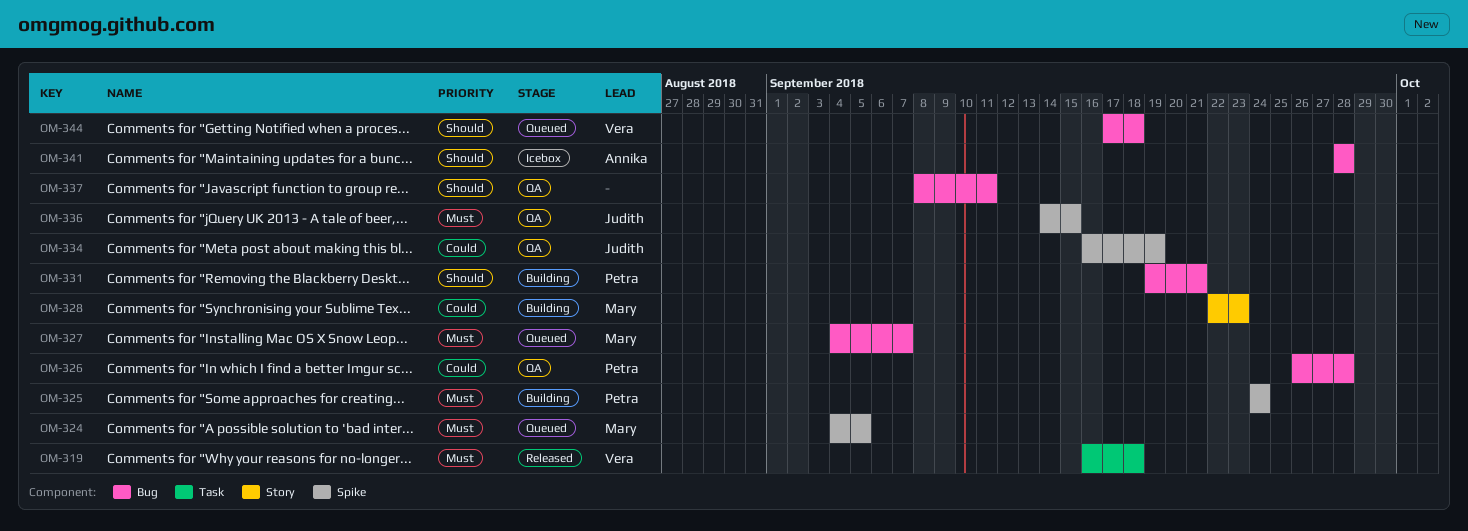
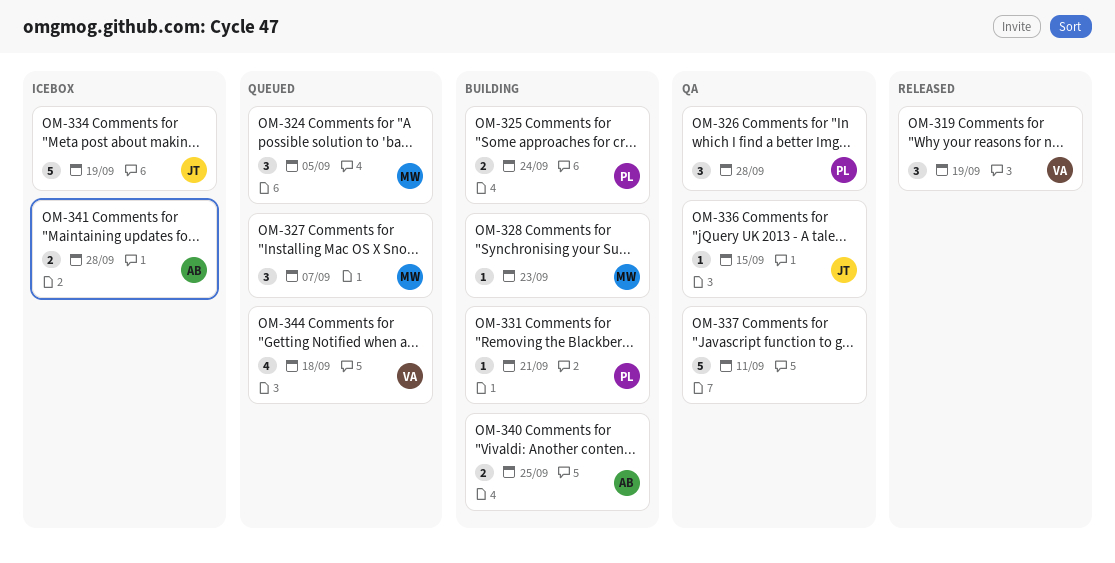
OM-319, due: Sep 18 -> Sep 19
OM-334, status: QA -> Icebox
OM-340: none -> present

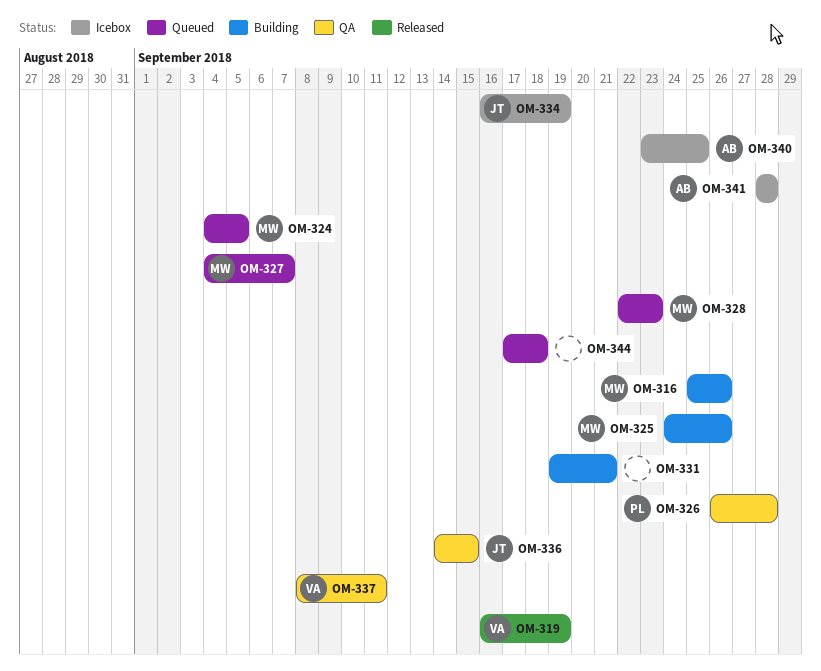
OM-316: none -> present
OM-325, owner: PL -> MW
OM-325, due: Sep 24 -> Sep 26
OM-328, status: Building -> Queued
OM-331, owner: PL -> none
OM-337, owner: none -> VA
OM-340, status: Building -> Icebox
OM-344, owner: VA -> none

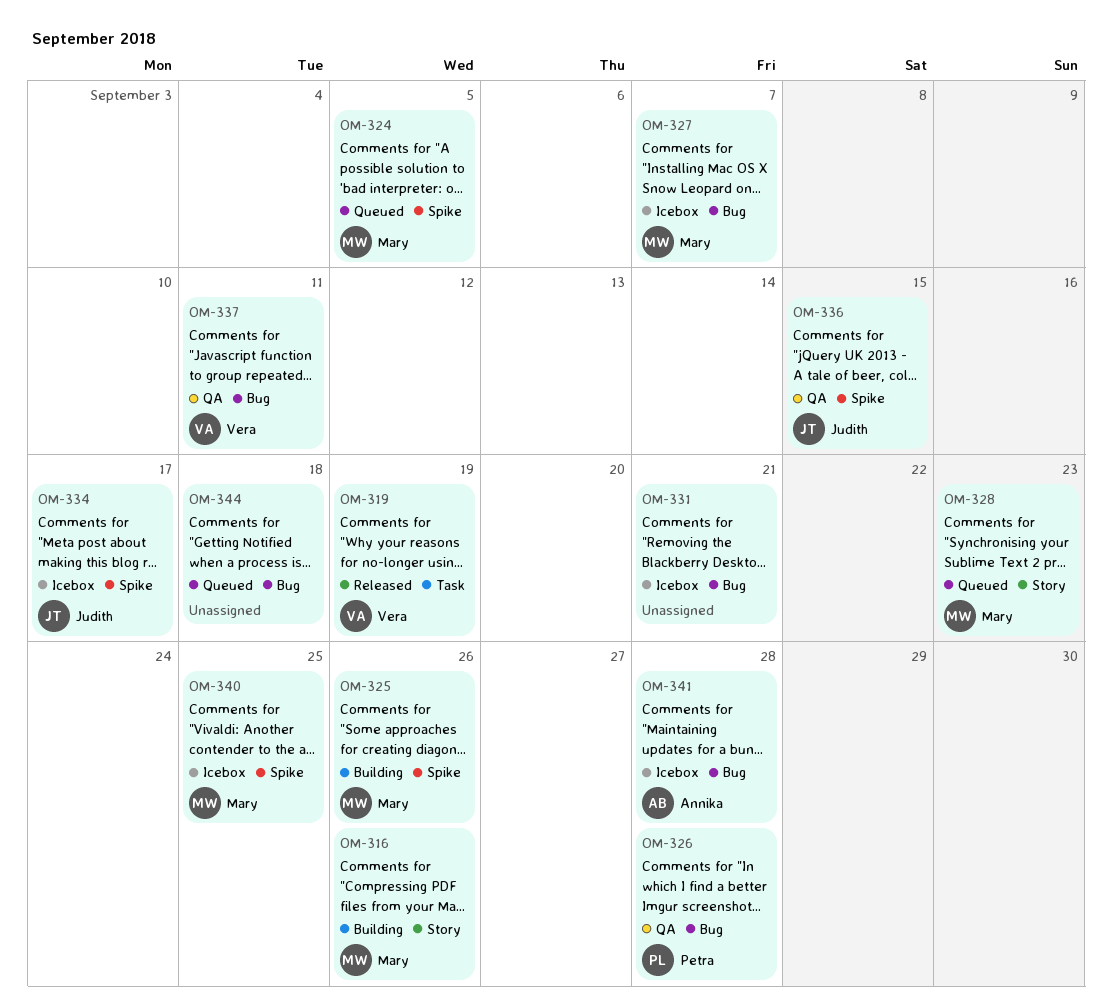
OM-327, status: Queued -> Icebox
OM-331, status: Building -> Icebox
OM-334, due: Sep 19 -> Sep 17
OM-340, owner: Annika -> Mary

